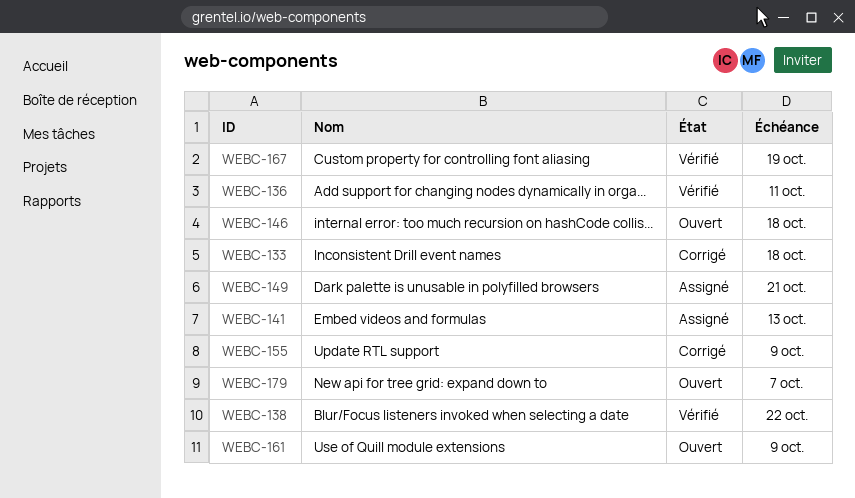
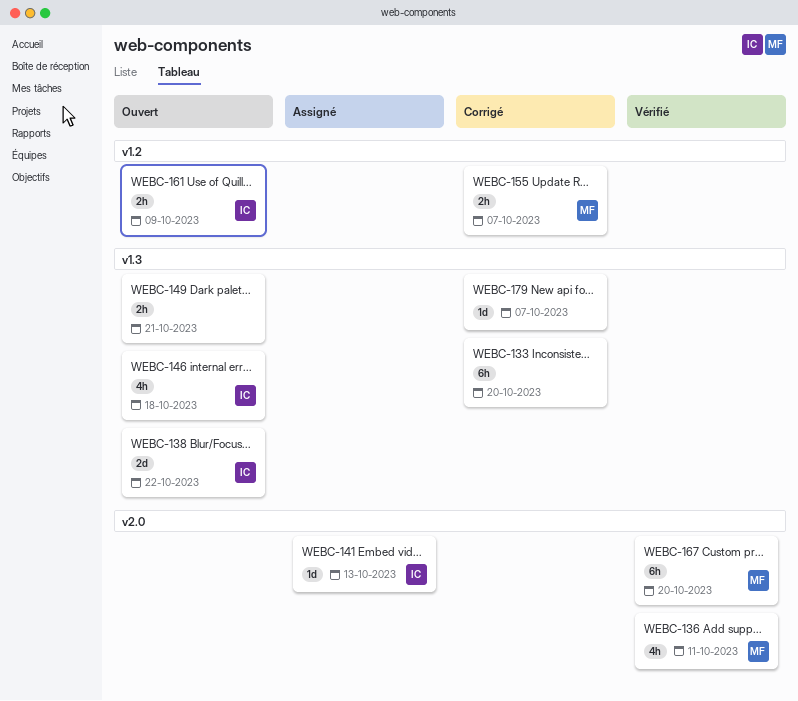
WEBC-133, due: Oct 18 -> Oct 20
WEBC-138, status: Vérifié -> Ouvert
WEBC-149, status: Assigné -> Ouvert
WEBC-155, due: Oct 9 -> Oct 7
WEBC-167, due: Oct 19 -> Oct 20
WEBC-179, status: Ouvert -> Corrigé

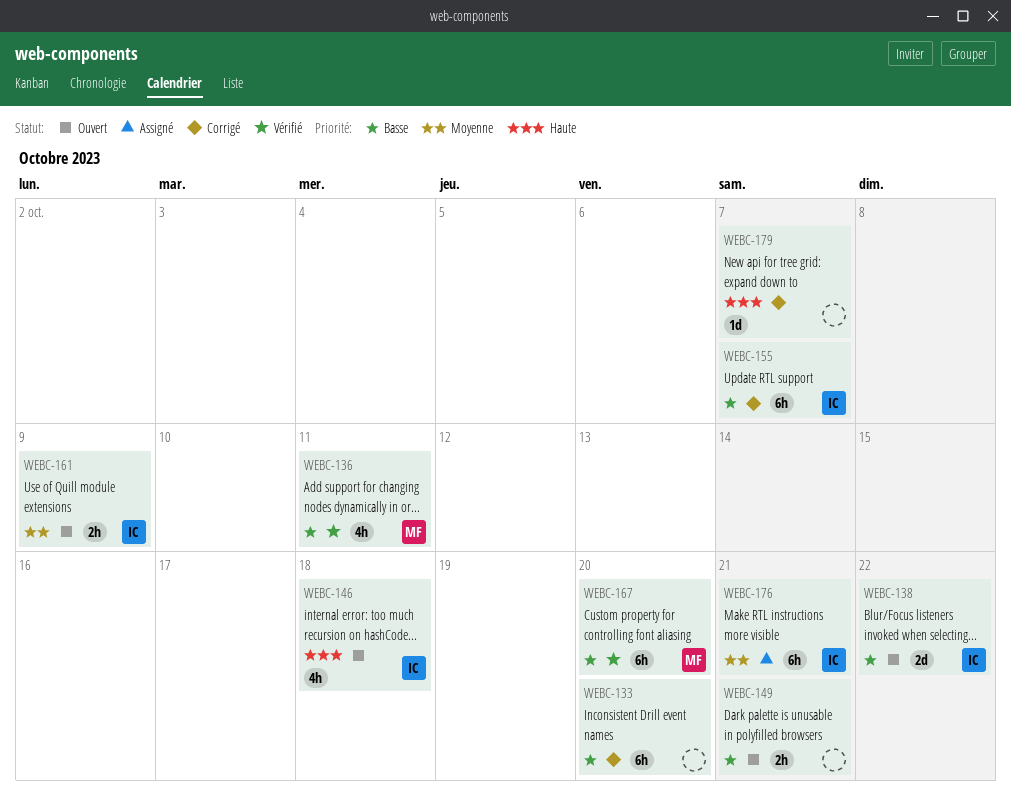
WEBC-141: present -> none
WEBC-155, owner: MF -> IC
WEBC-155, estimate: 2h -> 6h
WEBC-176: none -> present

